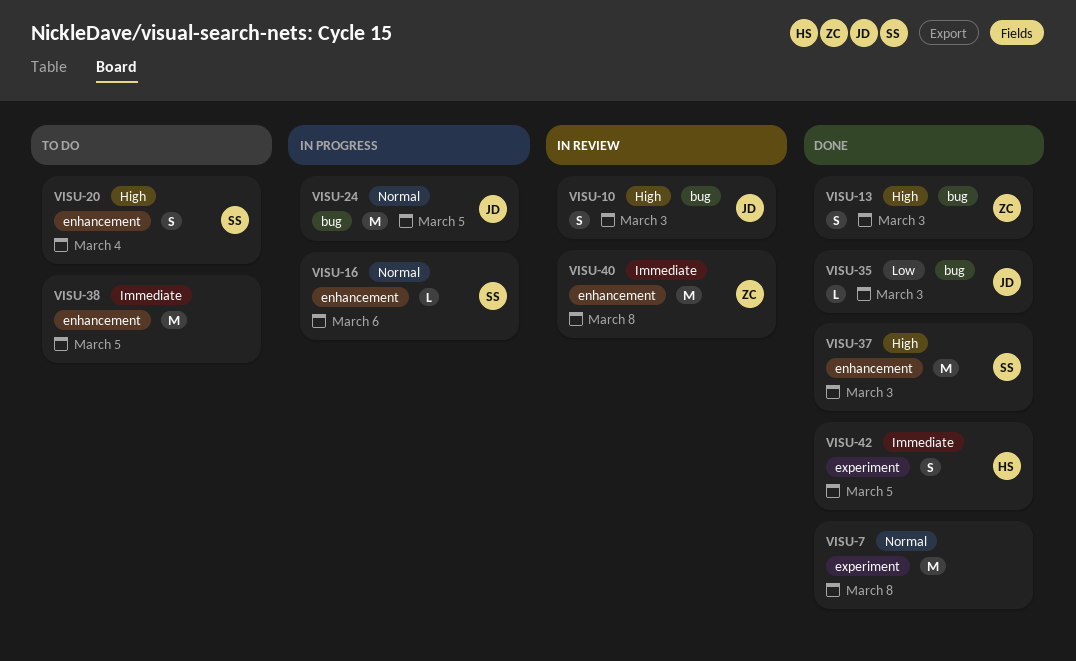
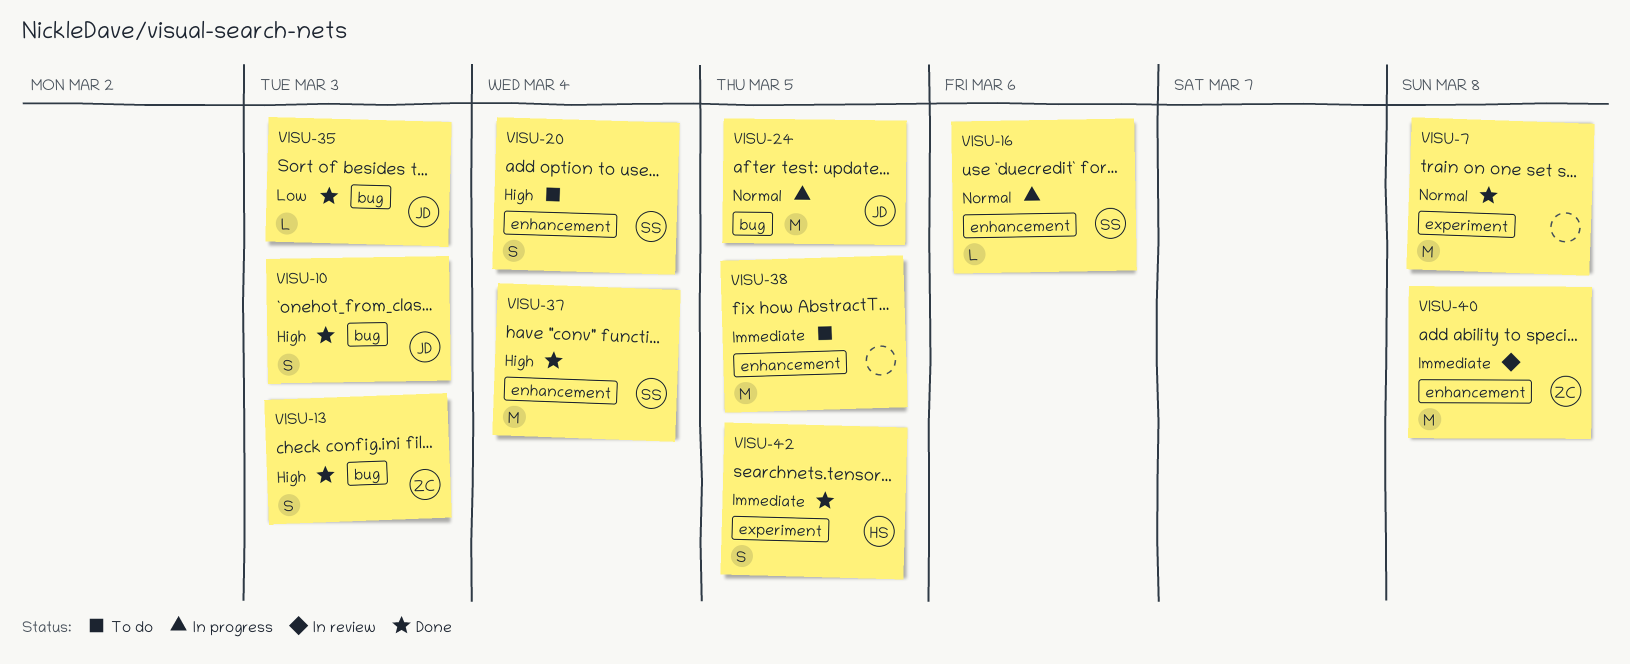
VISU-10, status: In review -> Done
VISU-37, due: Mar 3 -> Mar 4

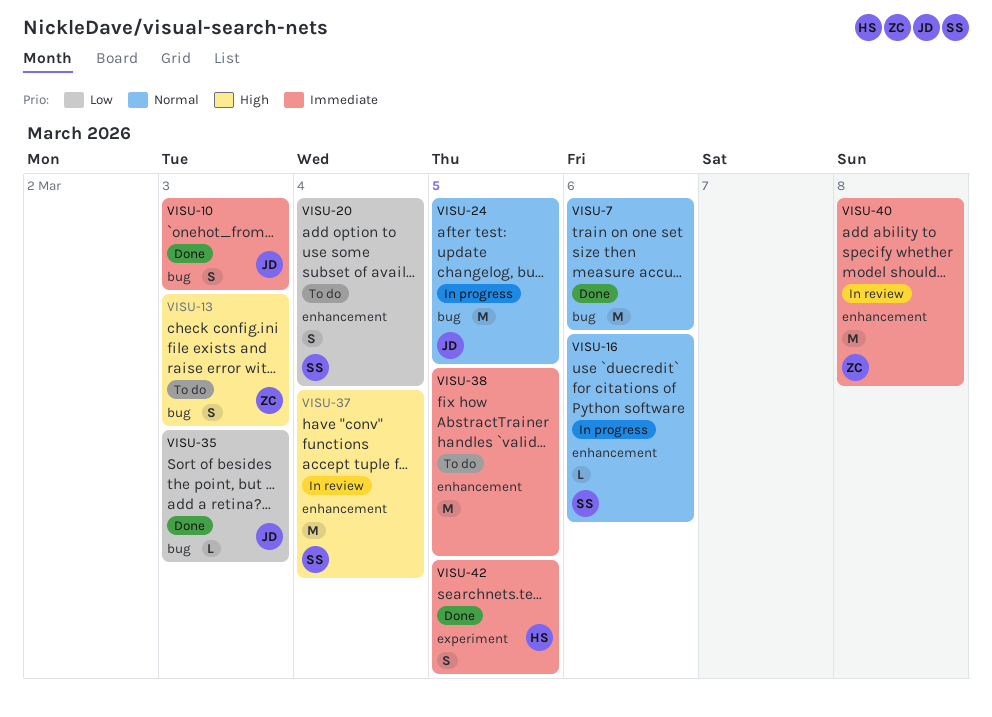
VISU-7, label: experiment -> bug
VISU-7, due: Mar 8 -> Mar 6
VISU-10, priority: High -> Immediate
VISU-13, status: Done -> To do
VISU-20, priority: High -> Low
VISU-37, status: Done -> In review

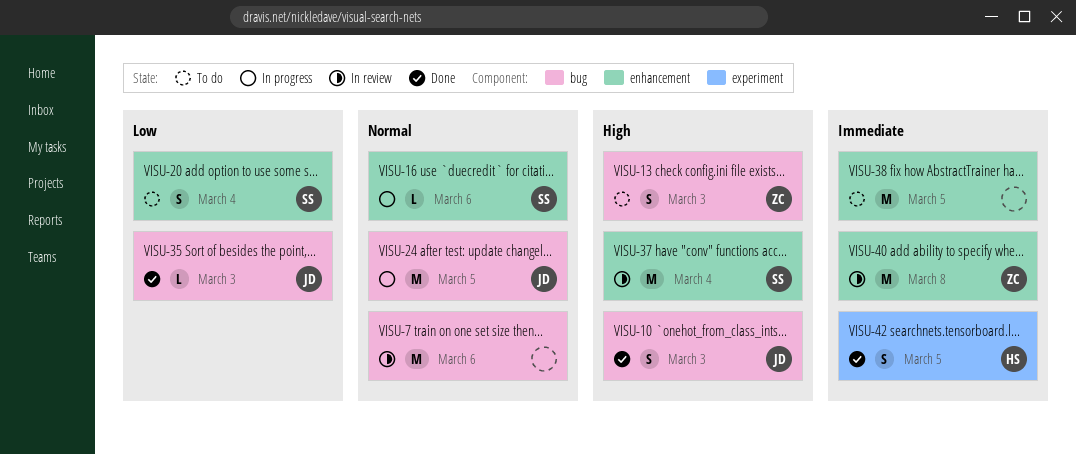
VISU-7, status: Done -> In review
VISU-10, priority: Immediate -> High

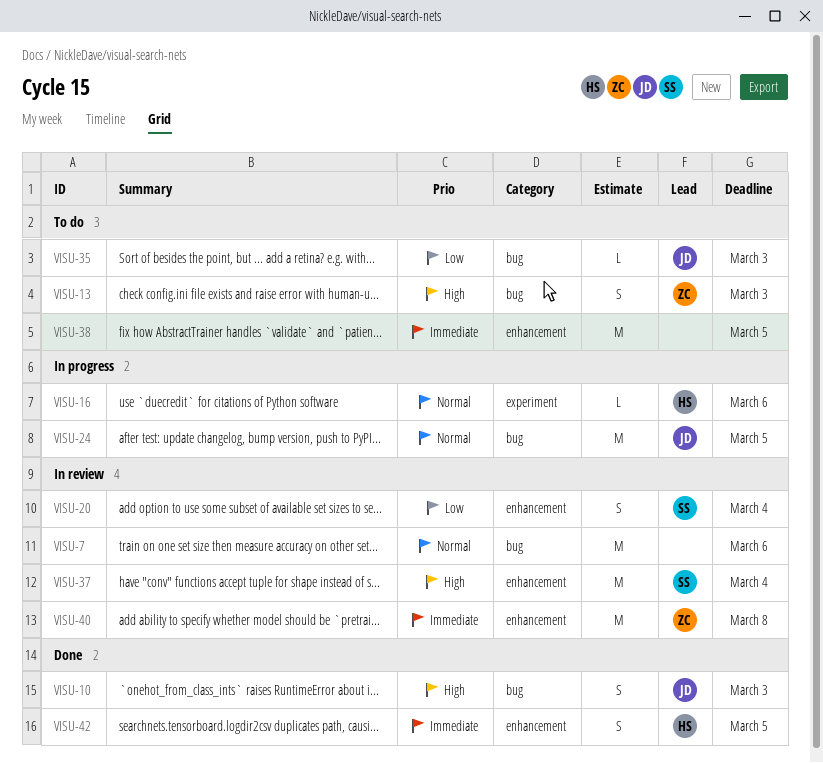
VISU-16, owner: SS -> HS
VISU-16, label: enhancement -> experiment
VISU-20, status: To do -> In review
VISU-35, status: Done -> To do
VISU-42, label: experiment -> enhancement

